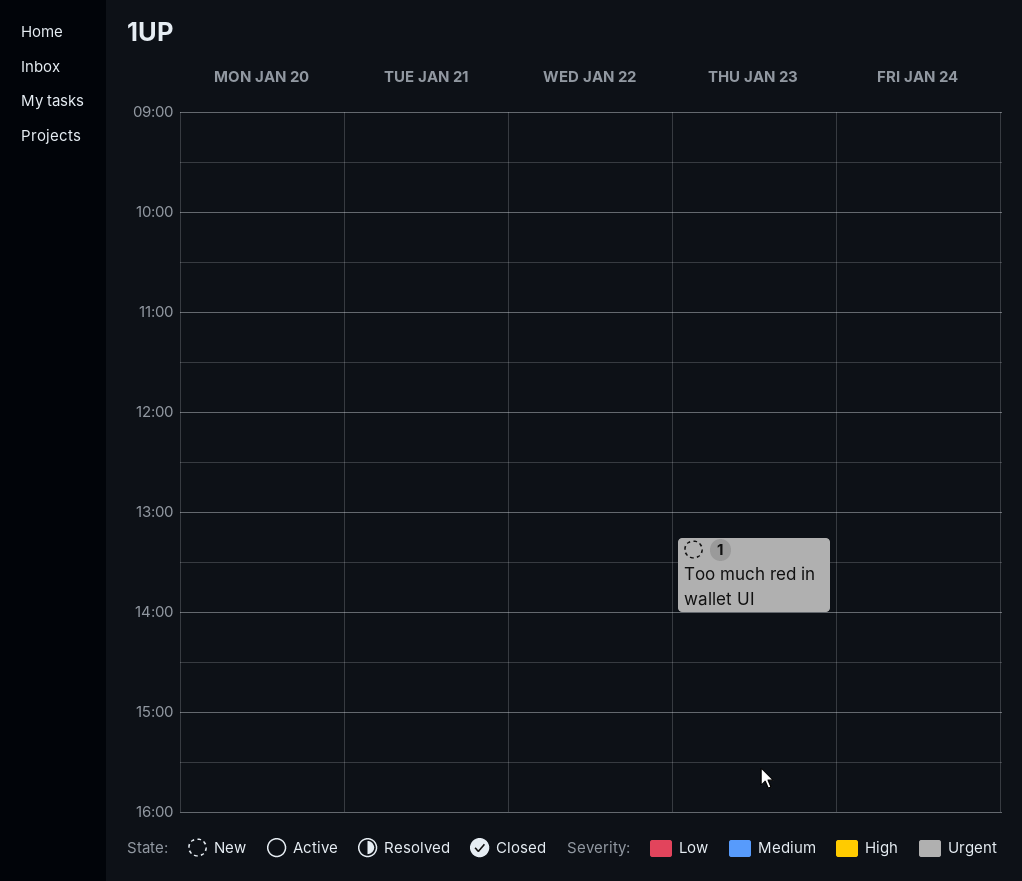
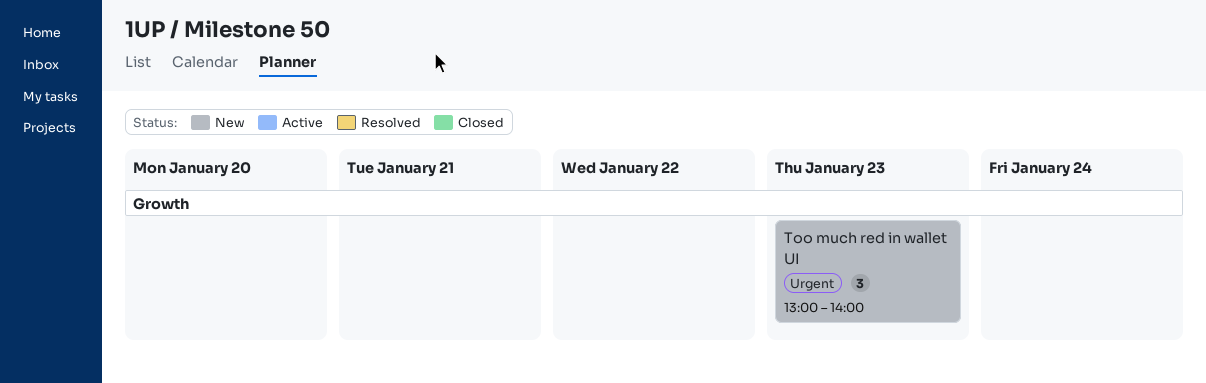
Too much red in wallet UI, estimate: 1 -> 3
Too much red in wallet UI, begins: 13:15 -> 13:00

